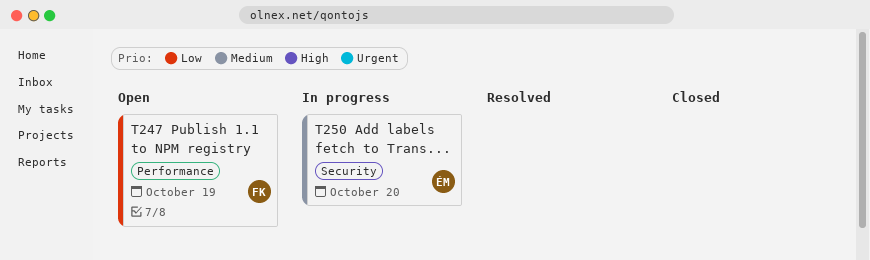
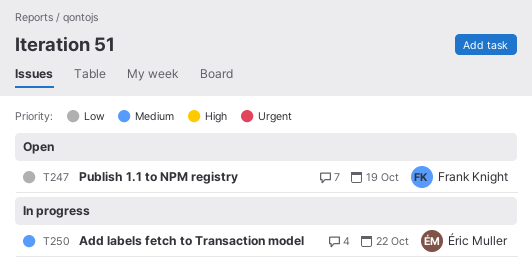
T250, due: Oct 20 -> Oct 22

